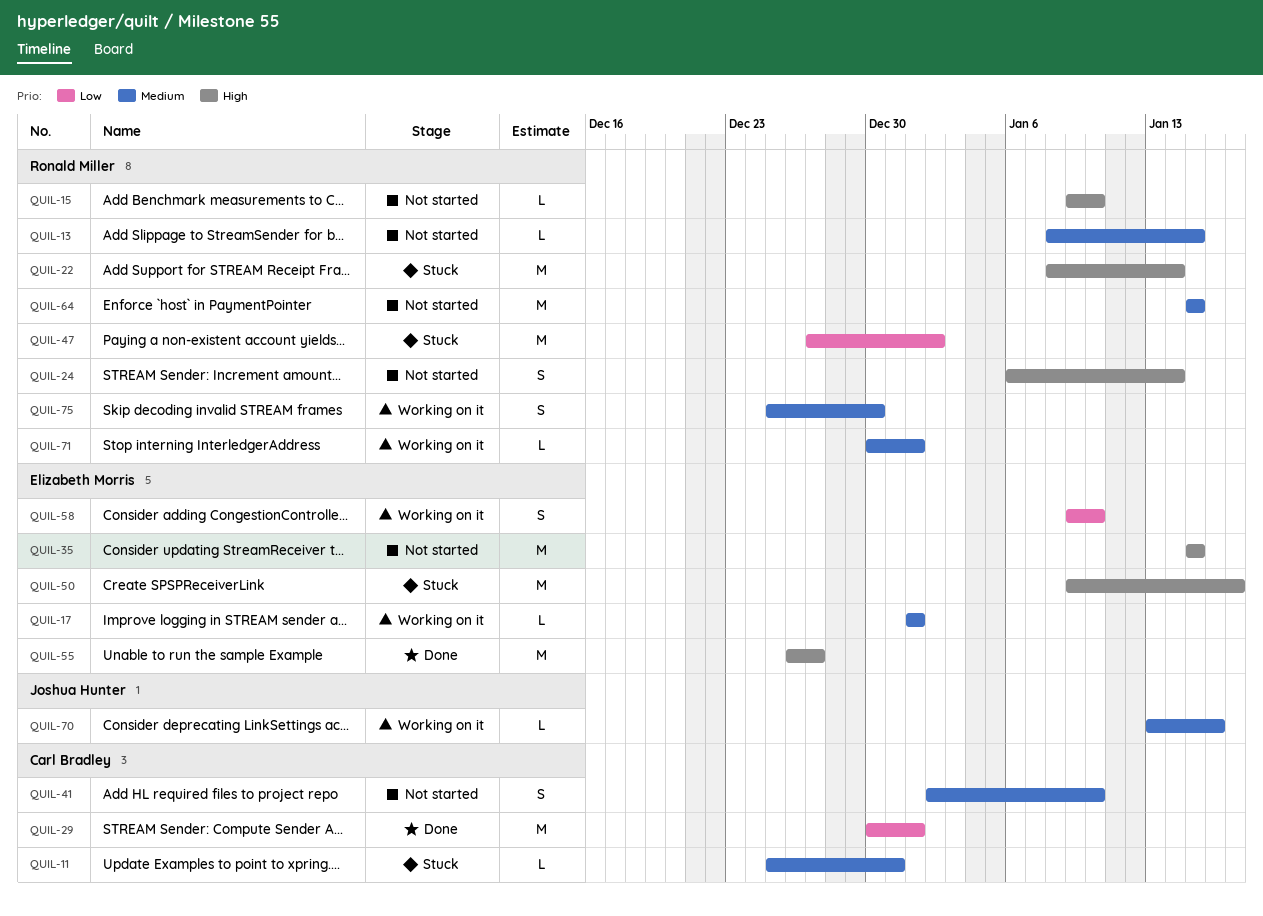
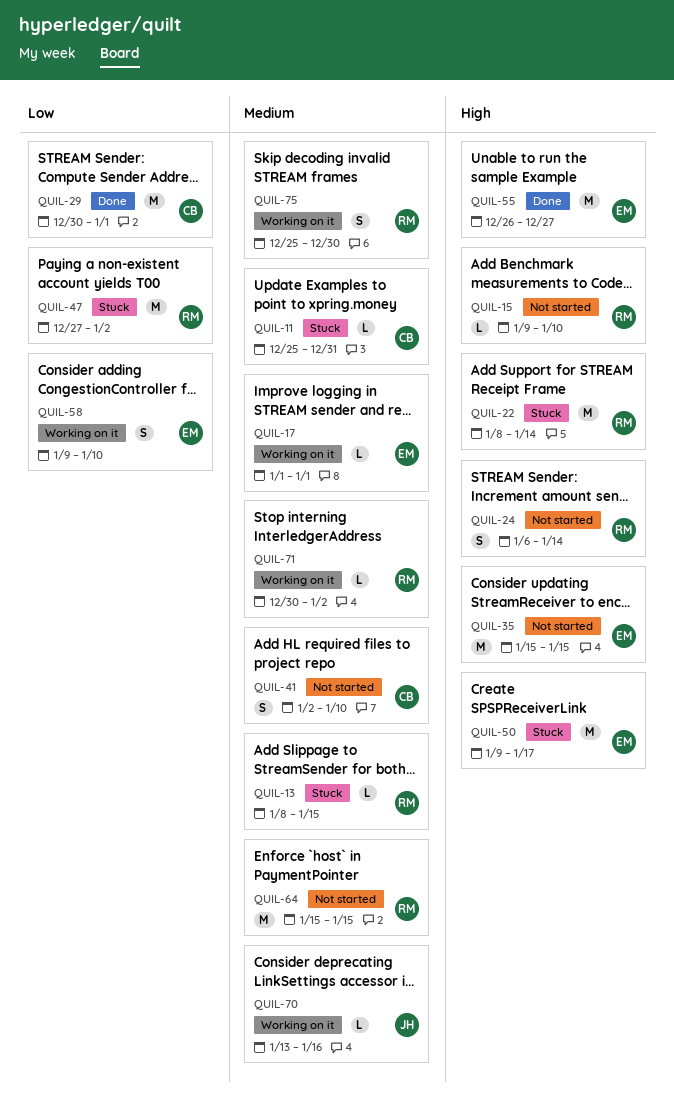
QUIL-13, status: Not started -> Stuck
QUIL-71, due: Jan 1 -> Jan 2

